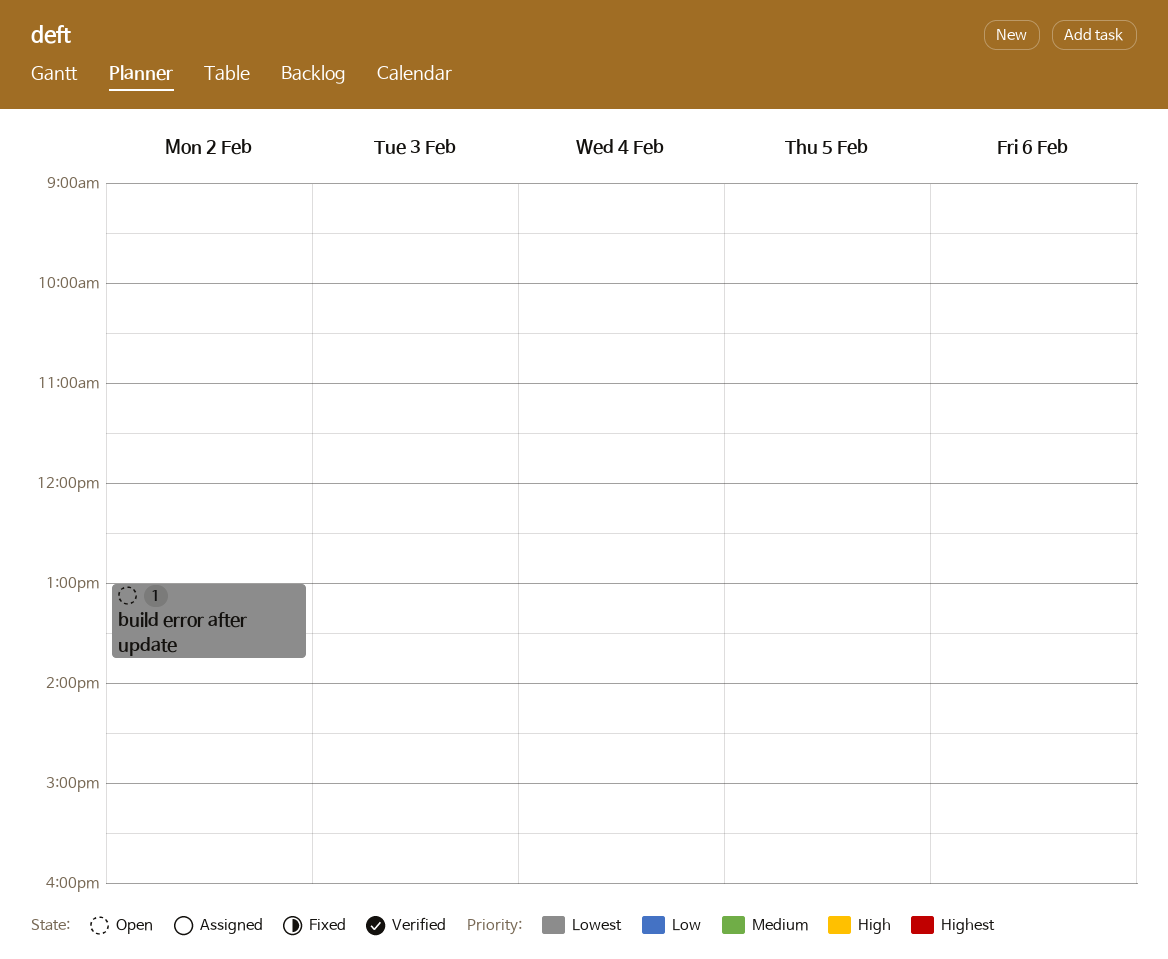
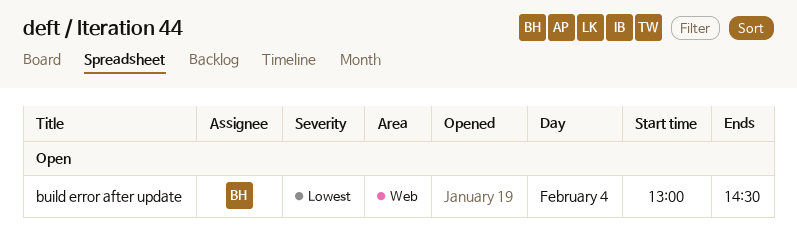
build error after update, day: Feb 2 -> Feb 4
build error after update, ends: 13:45 -> 14:30

